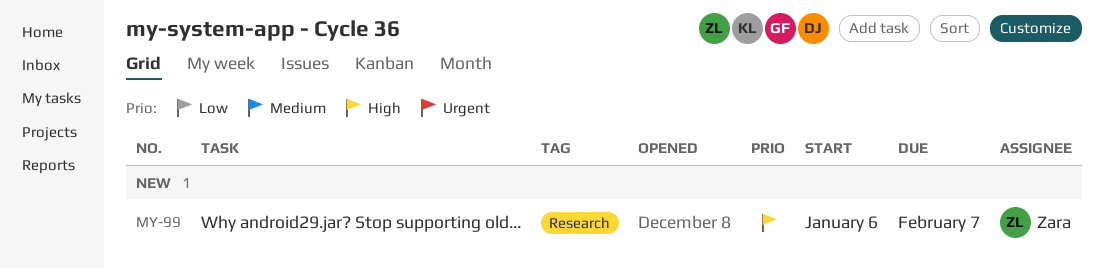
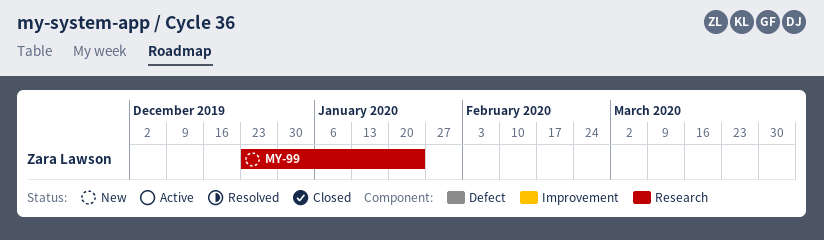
MY-99, start: Jan 6 -> Dec 23
MY-99, due: Feb 7 -> Jan 24

